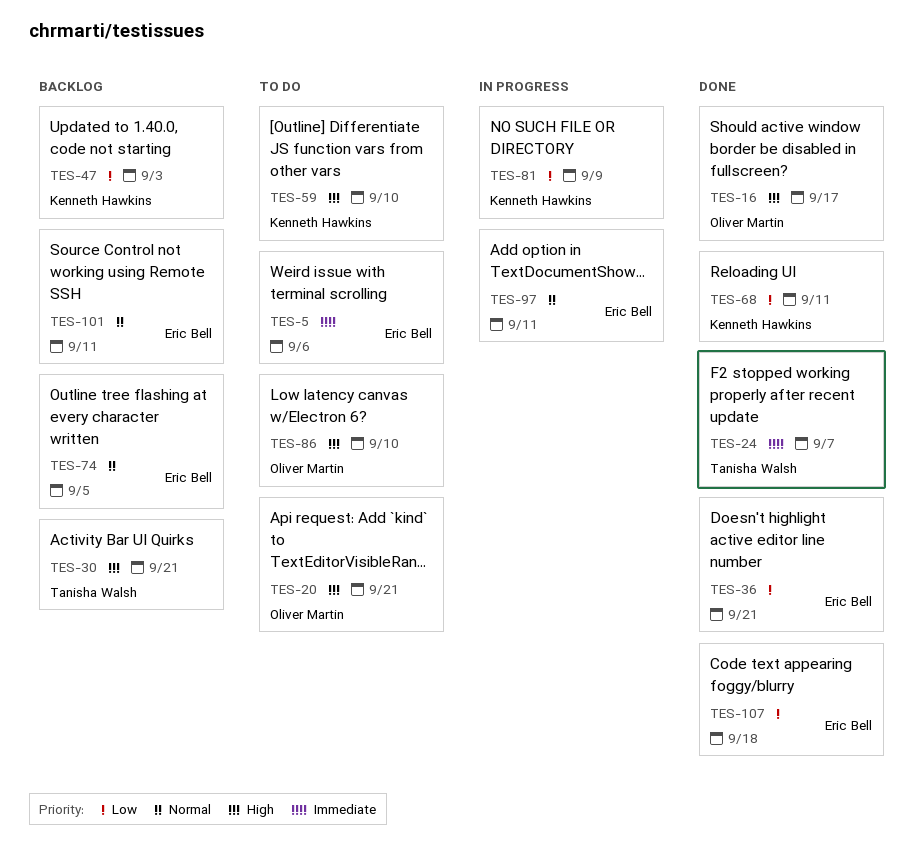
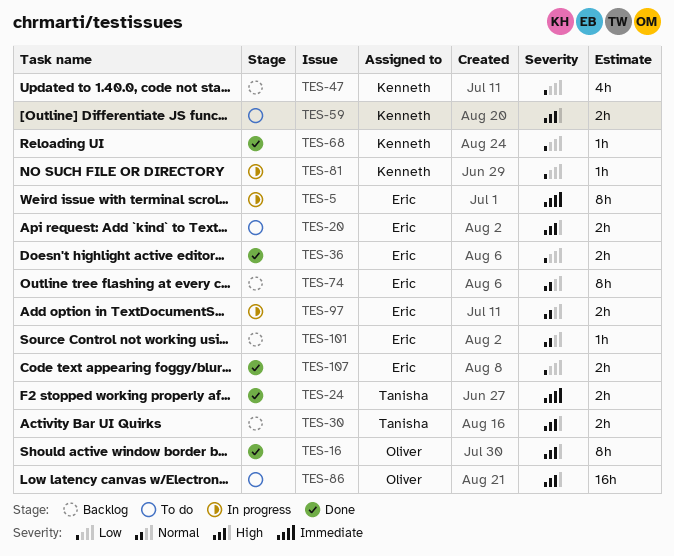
TES-5, status: To do -> In progress
TES-20, owner: Oliver Martin -> Eric Bell

